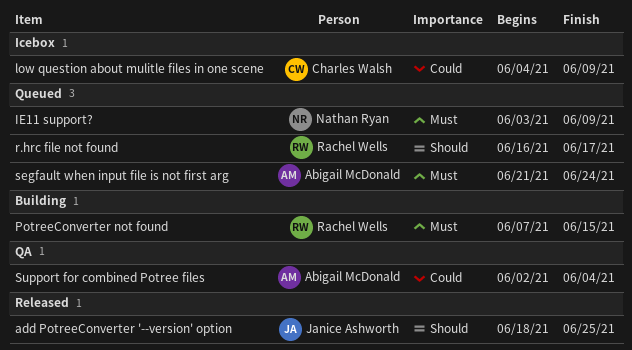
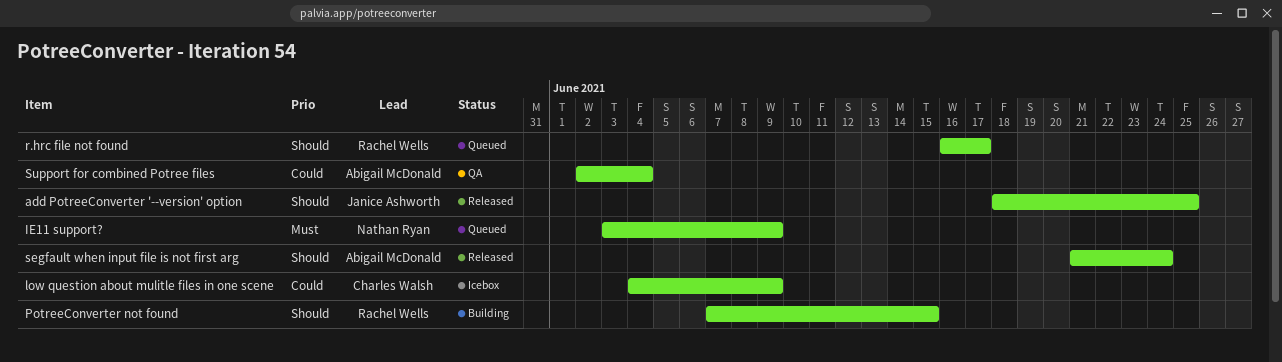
PotreeConverter not found, priority: Must -> Should
segfault when input file is not first arg, status: Queued -> Released
segfault when input file is not first arg, priority: Must -> Should

